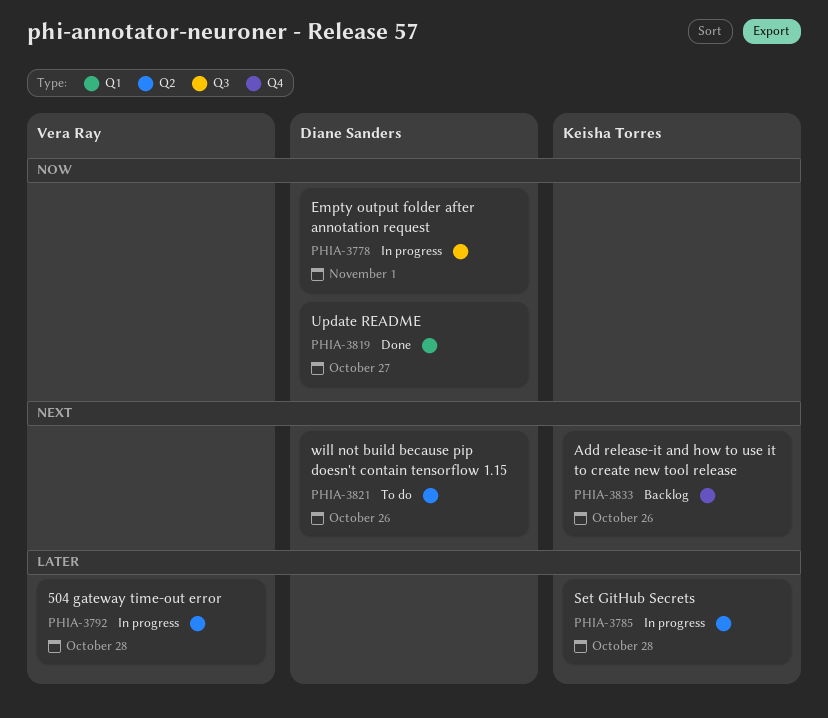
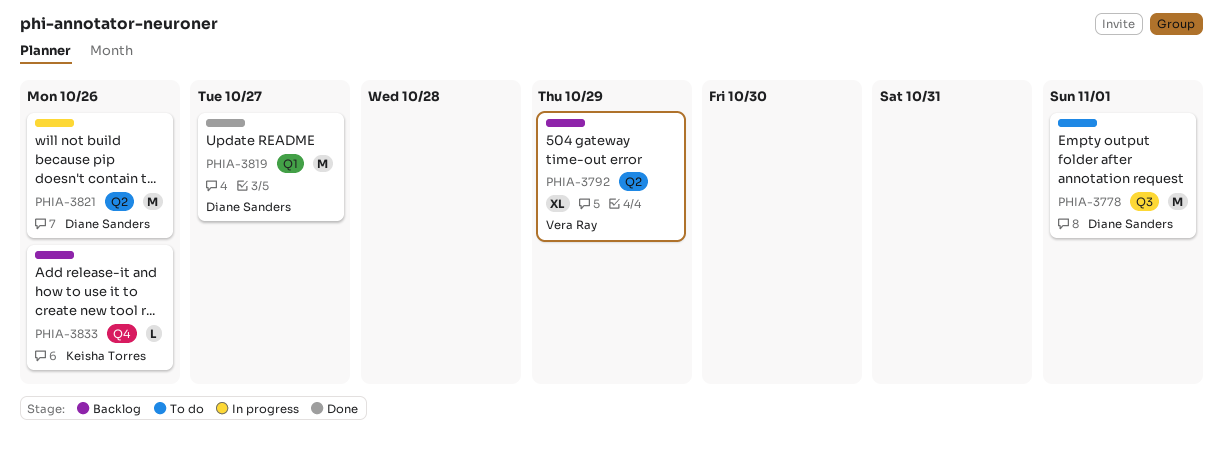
PHIA-3778, status: In progress -> To do
PHIA-3785: present -> none
PHIA-3792, status: In progress -> Backlog
PHIA-3792, due: Oct 28 -> Oct 29
PHIA-3821, status: To do -> In progress

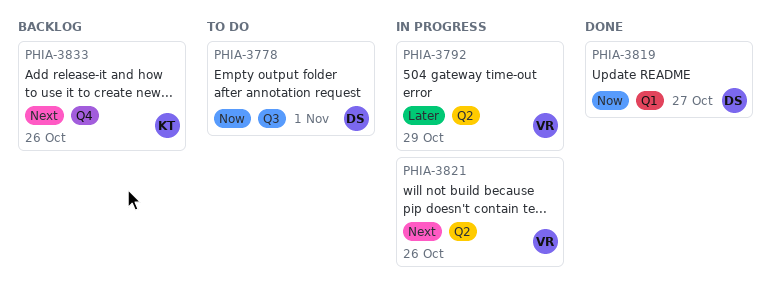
PHIA-3792, status: Backlog -> In progress
PHIA-3821, owner: Diane Sanders -> Vera Ray

